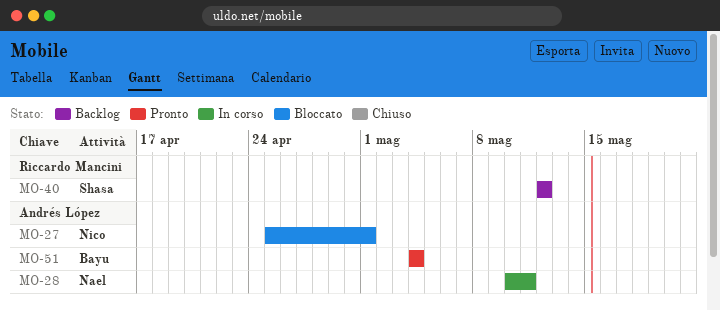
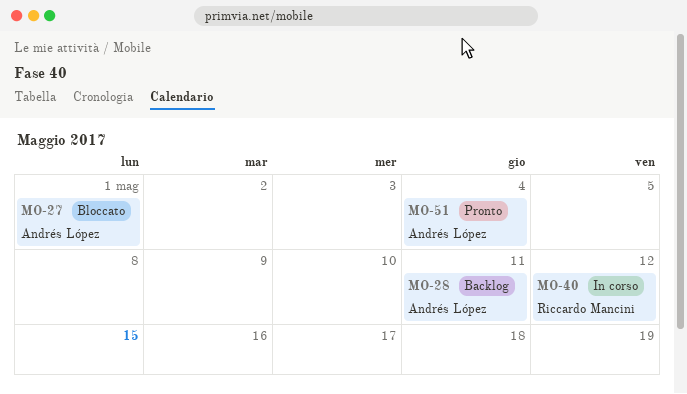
MO-28, status: In corso -> Backlog
MO-40, status: Backlog -> In corso

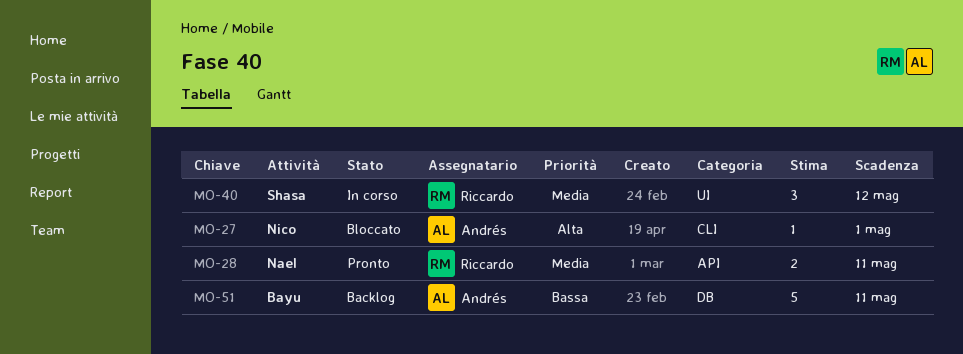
MO-28, status: Backlog -> Pronto
MO-28, owner: Andrés López -> Riccardo Mancini
MO-51, status: Pronto -> Backlog
MO-51, due: May 4 -> May 11

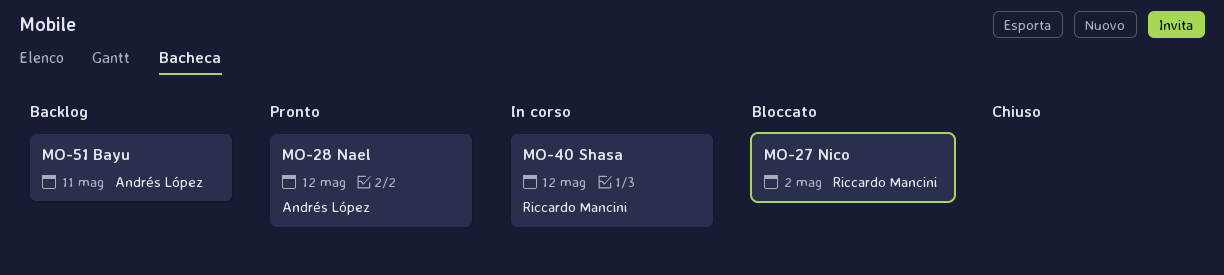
MO-27, owner: Andrés López -> Riccardo Mancini
MO-27, due: May 1 -> May 2
MO-28, owner: Riccardo Mancini -> Andrés López
MO-28, due: May 11 -> May 12

